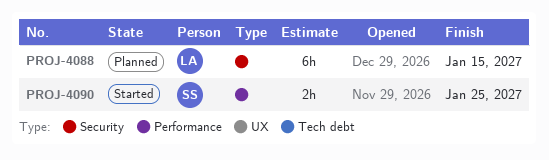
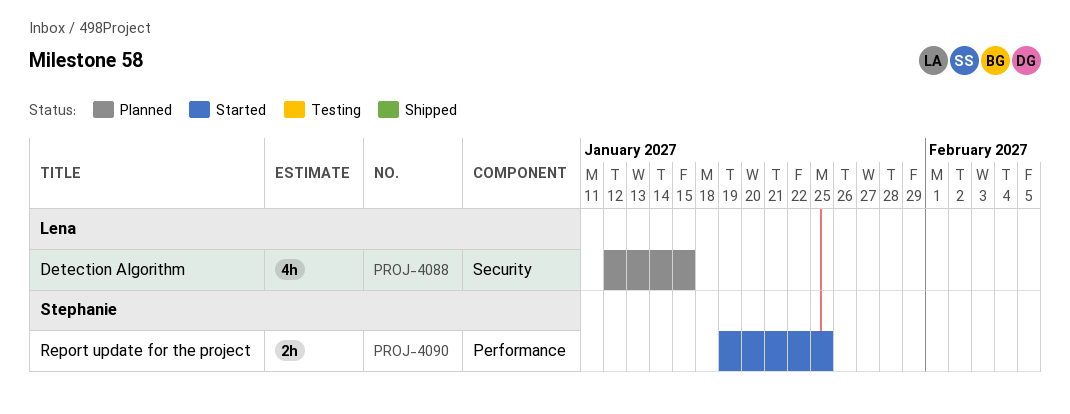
PROJ-4088, estimate: 6h -> 4h

